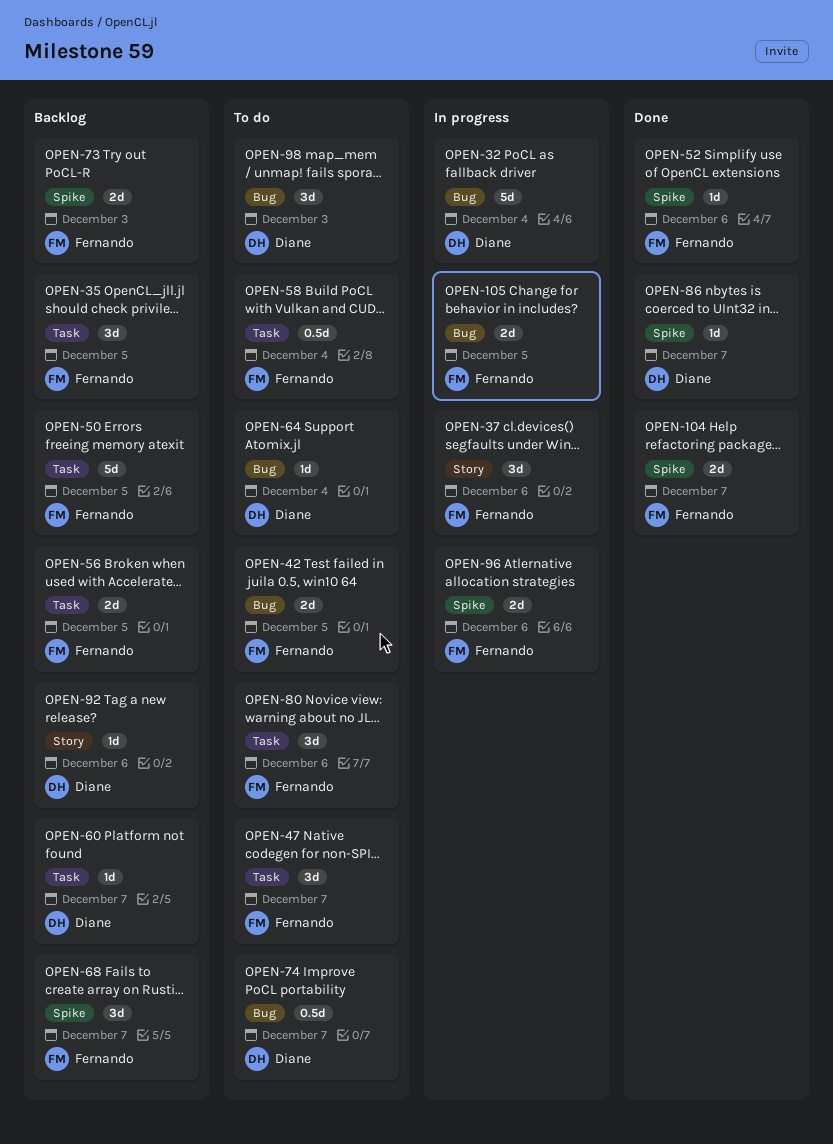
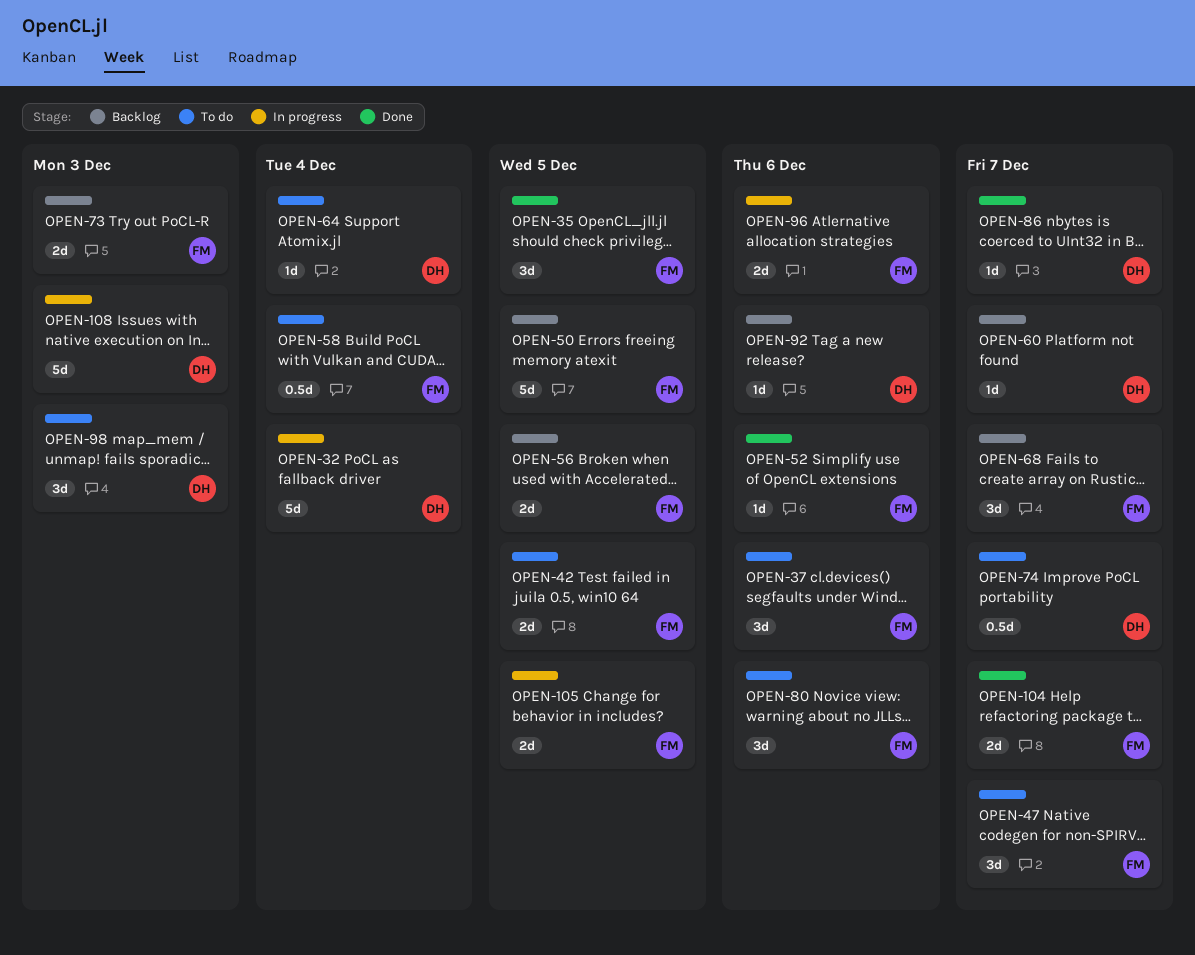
OPEN-35, status: Backlog -> Done
OPEN-37, status: In progress -> To do
OPEN-108: none -> present

